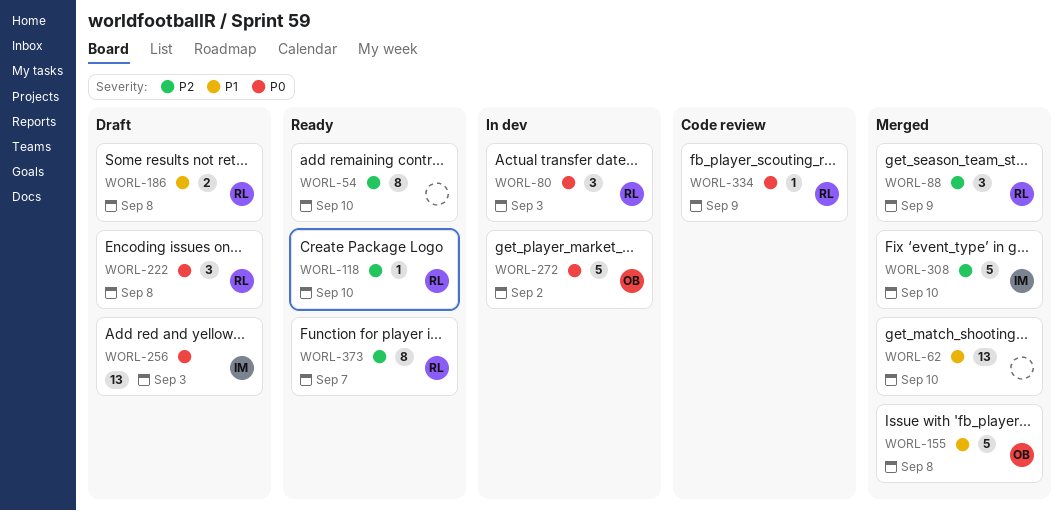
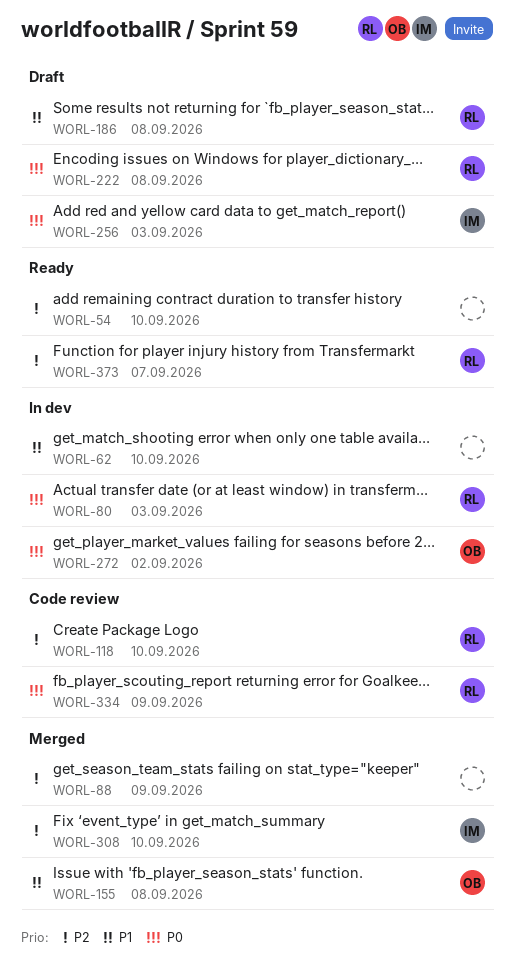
WORL-62, status: Merged -> In dev
WORL-88, owner: RL -> none
WORL-118, status: Ready -> Code review

